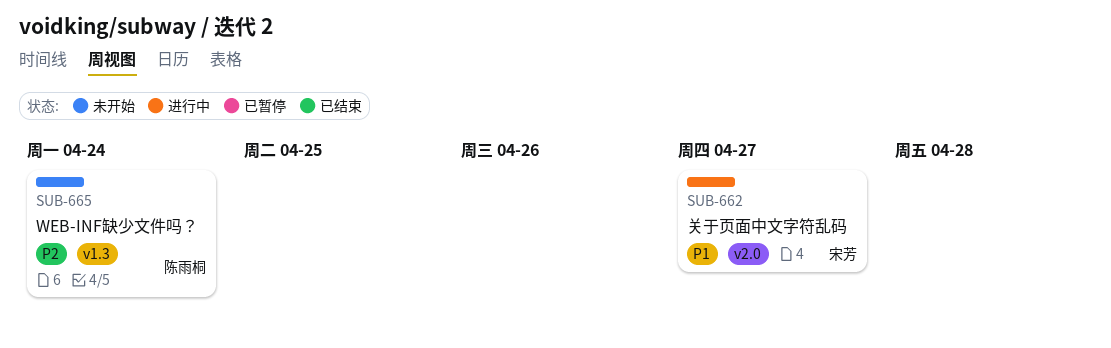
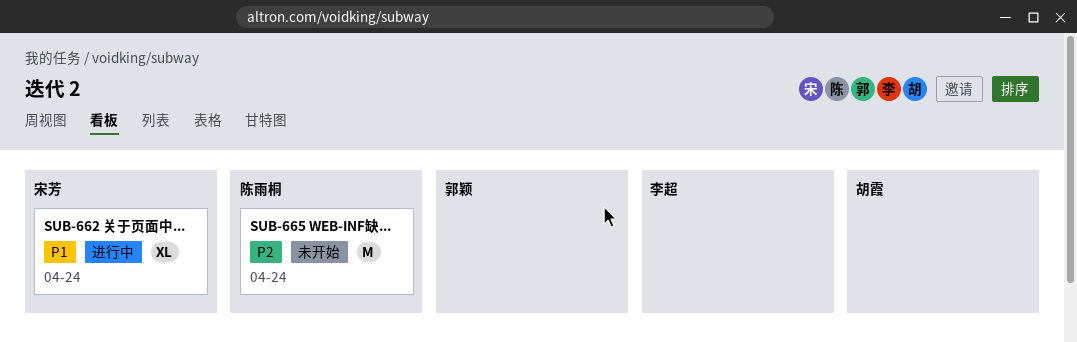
SUB-662, due: Apr 27 -> Apr 24

